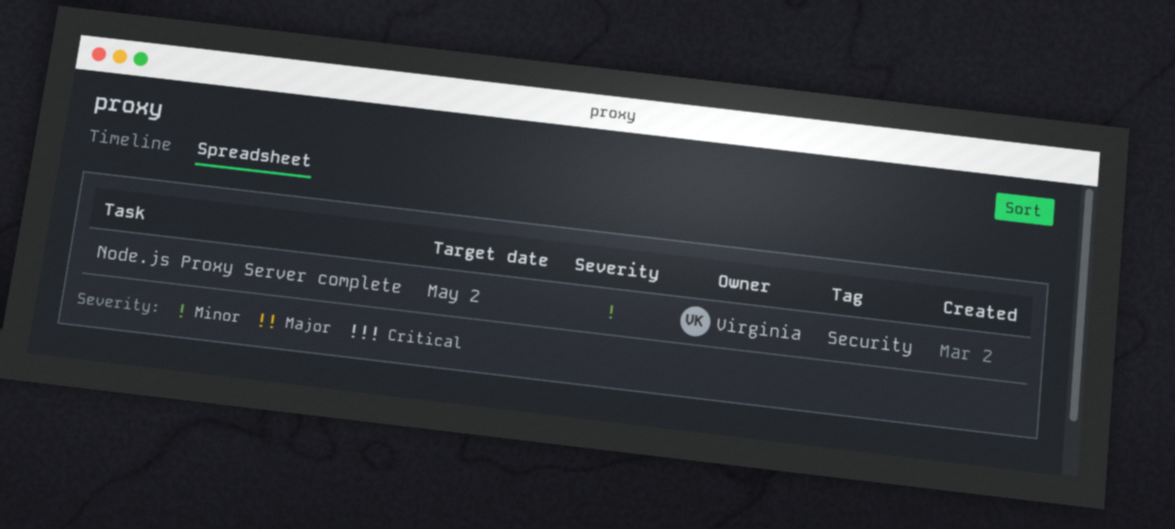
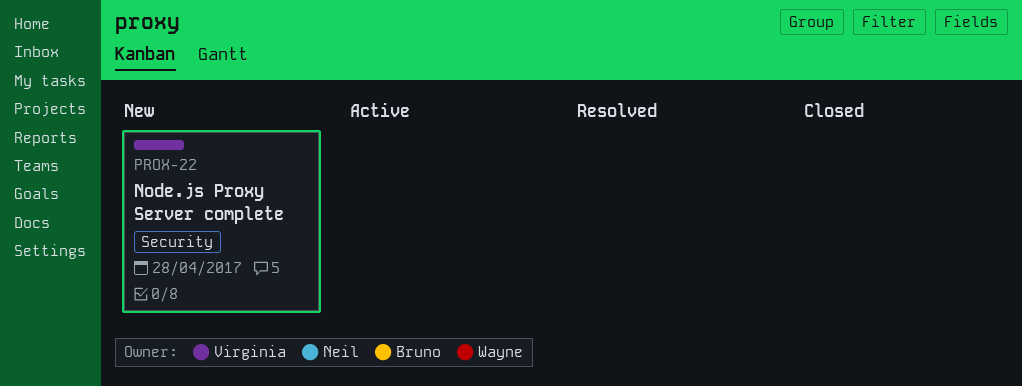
Node.js Proxy Server complete, due: May 2 -> Apr 28

